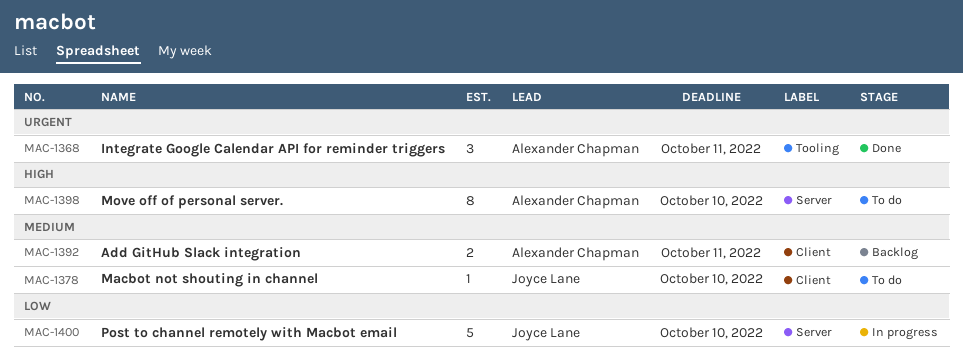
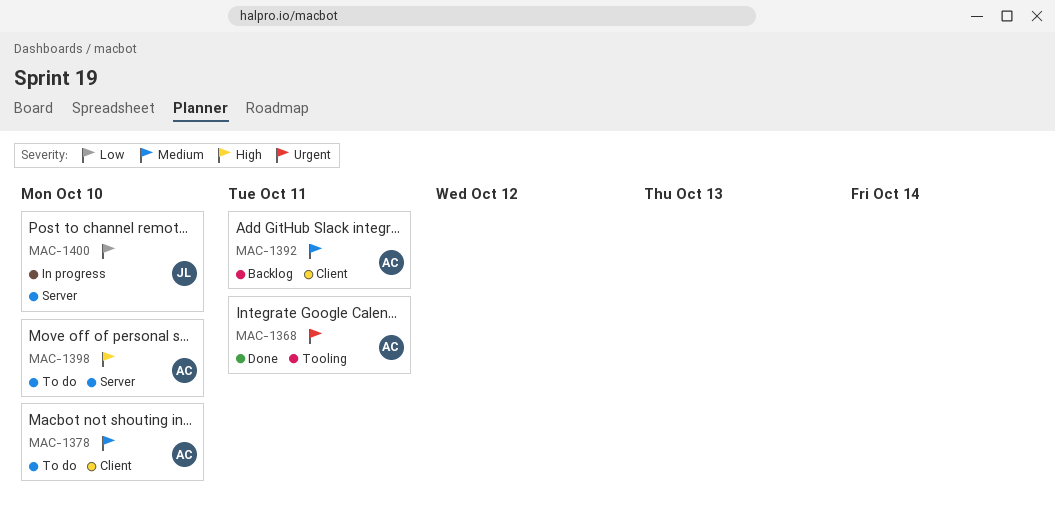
MAC-1378, owner: Joyce Lane -> Alexander Chapman

